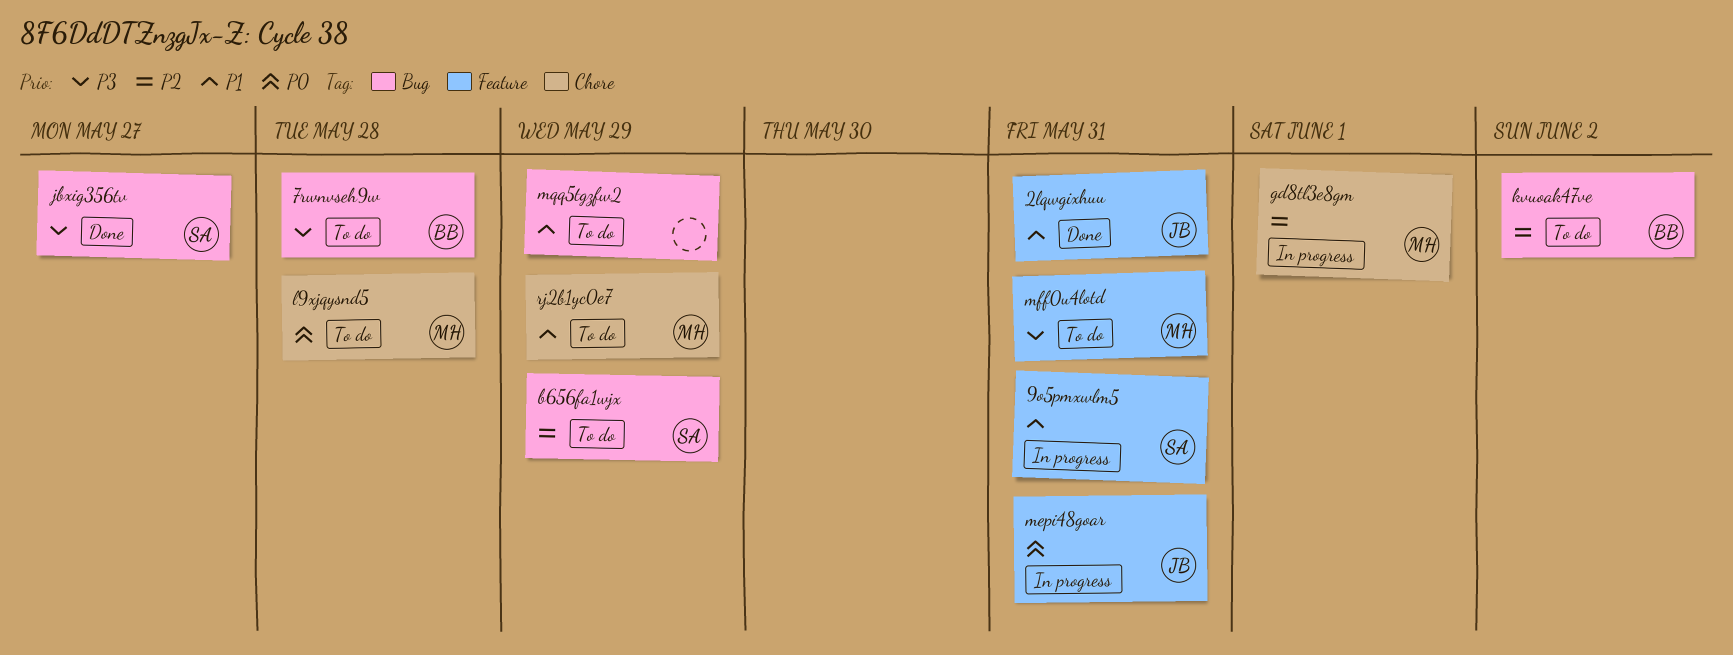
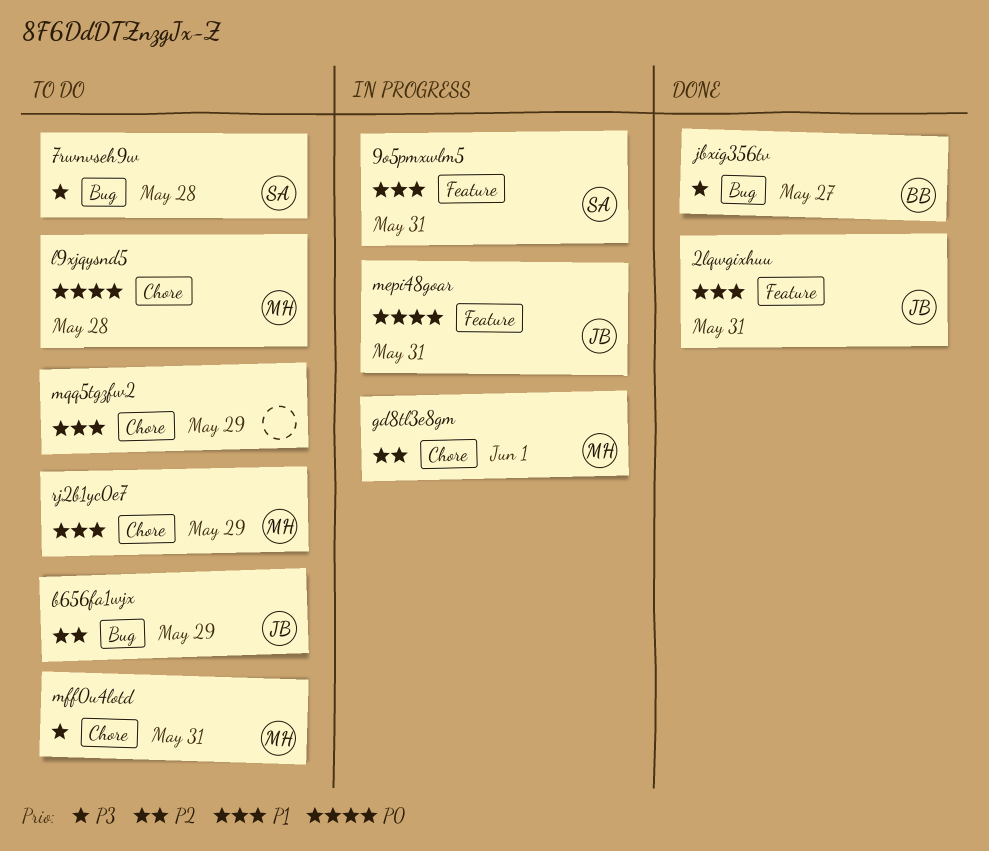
7rwnvseh9w, owner: BB -> SA
b656fa1wjx, owner: SA -> JB
jbxig356tv, owner: SA -> BB
kvuoak47ve: present -> none
mff0u4lotd, label: Feature -> Chore
mqq5tgzfw2, label: Bug -> Chore

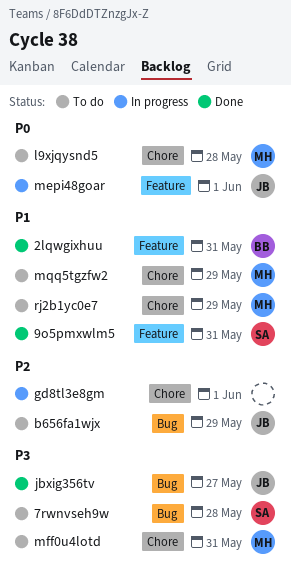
2lqwgixhuu, owner: JB -> BB
9o5pmxwlm5, status: In progress -> Done
gd8tl3e8gm, owner: MH -> none
jbxig356tv, owner: BB -> JB
mepi48goar, due: May 31 -> Jun 1
mqq5tgzfw2, owner: none -> MH

